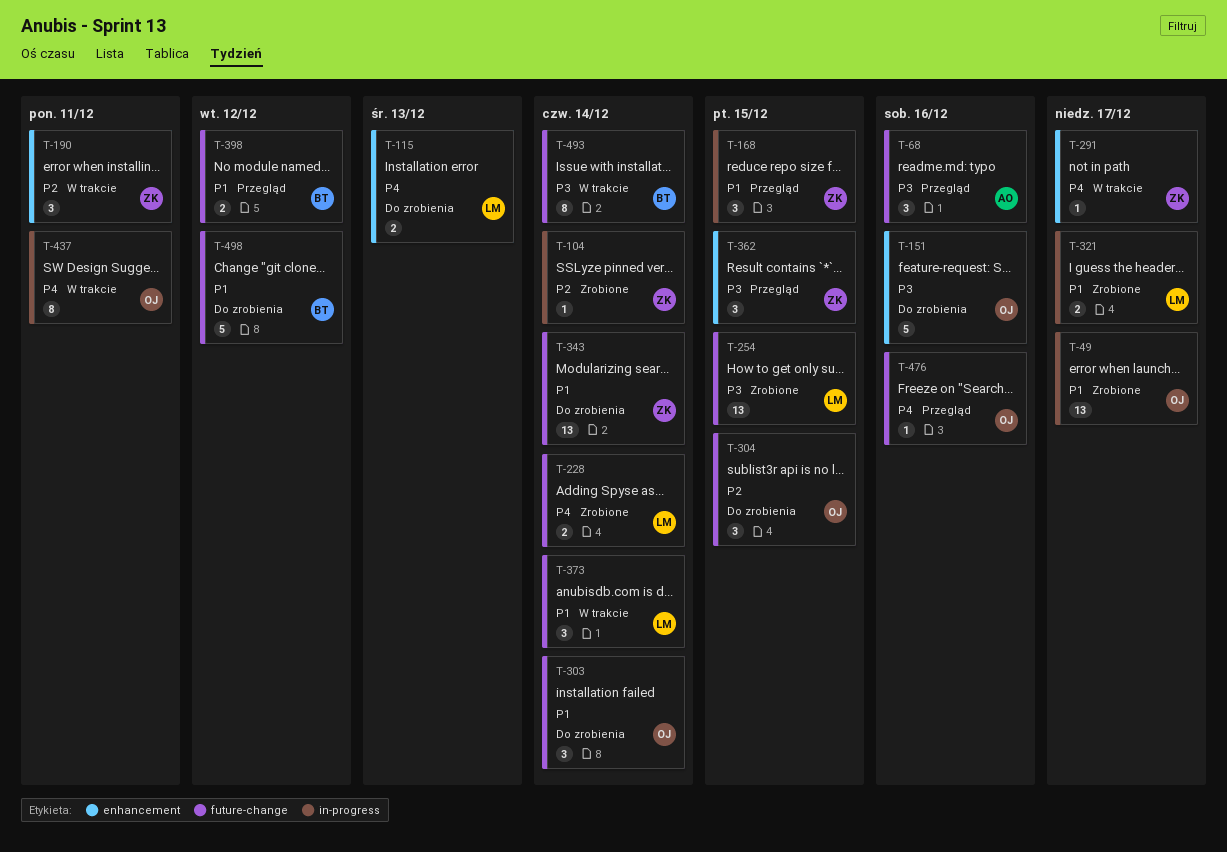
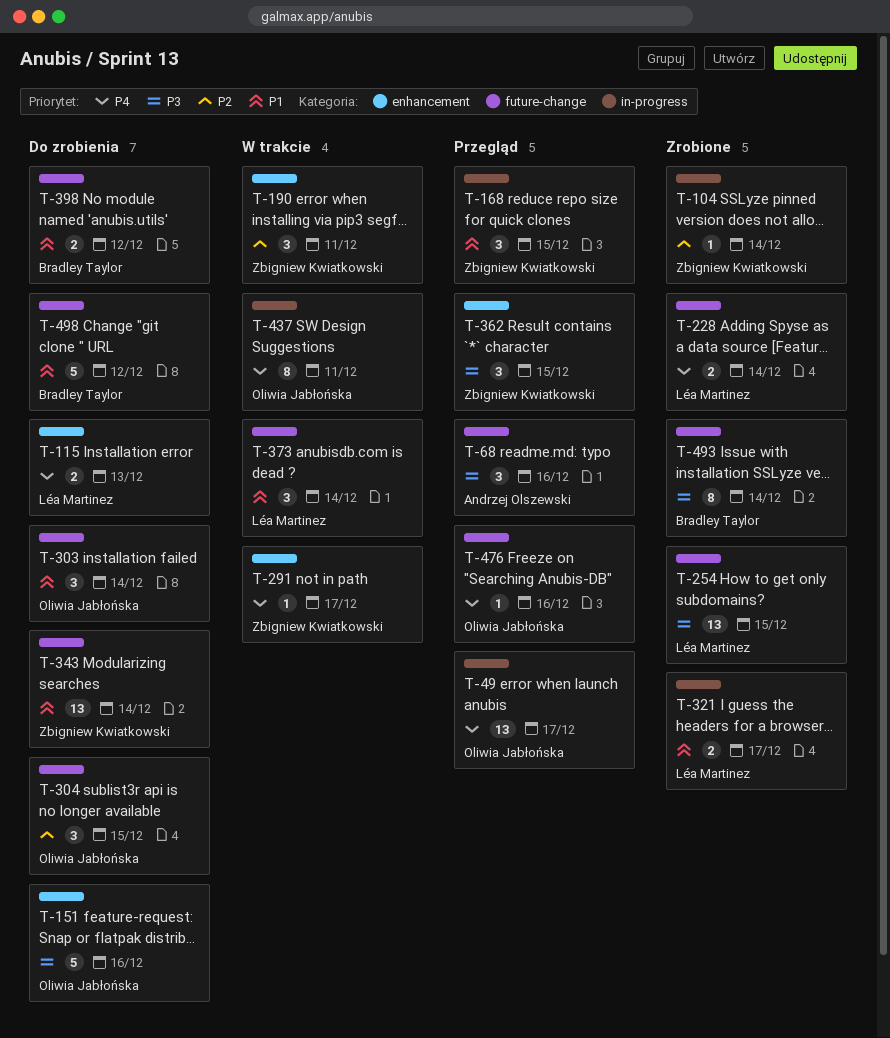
T-49, status: Zrobione -> Przegląd
T-49, priority: P1 -> P4
T-398, status: Przegląd -> Do zrobienia
T-493, status: W trakcie -> Zrobione

